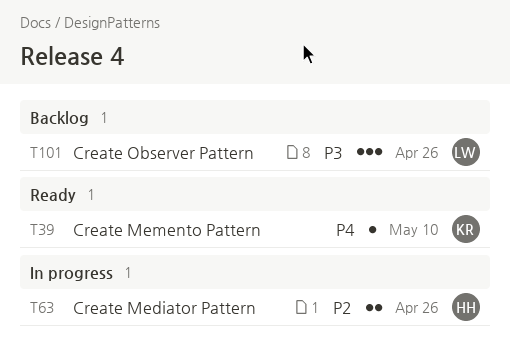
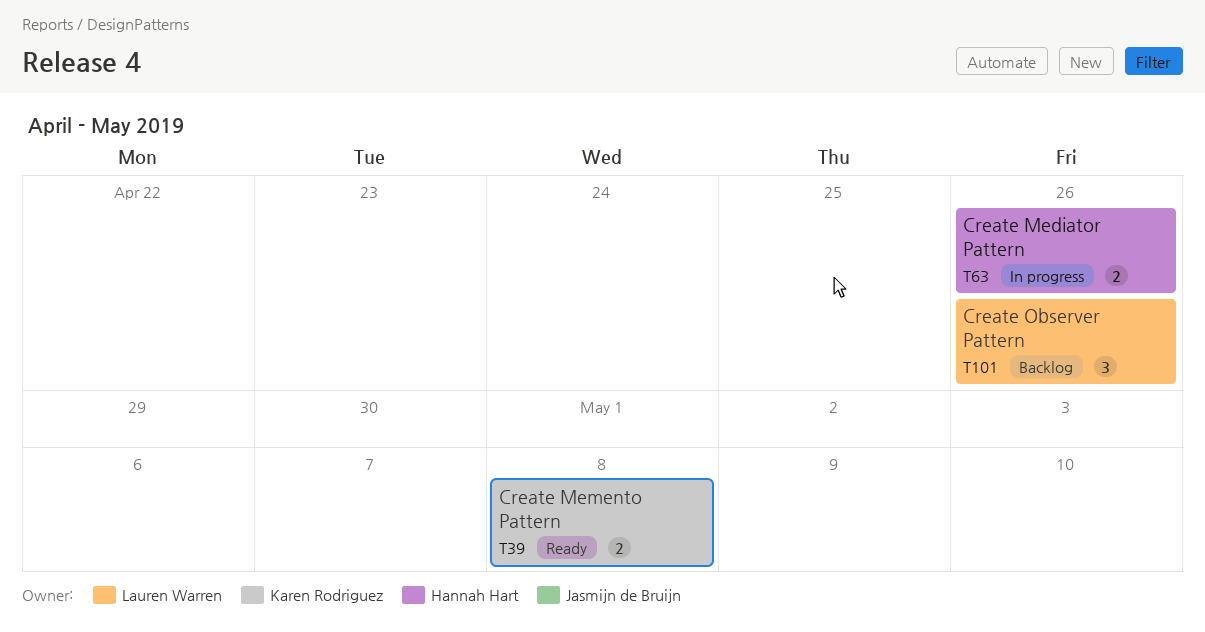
T39, estimate: 1 -> 2
T39, due: May 10 -> May 8

